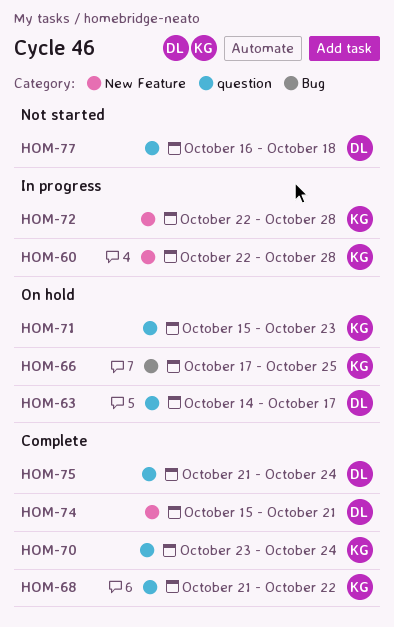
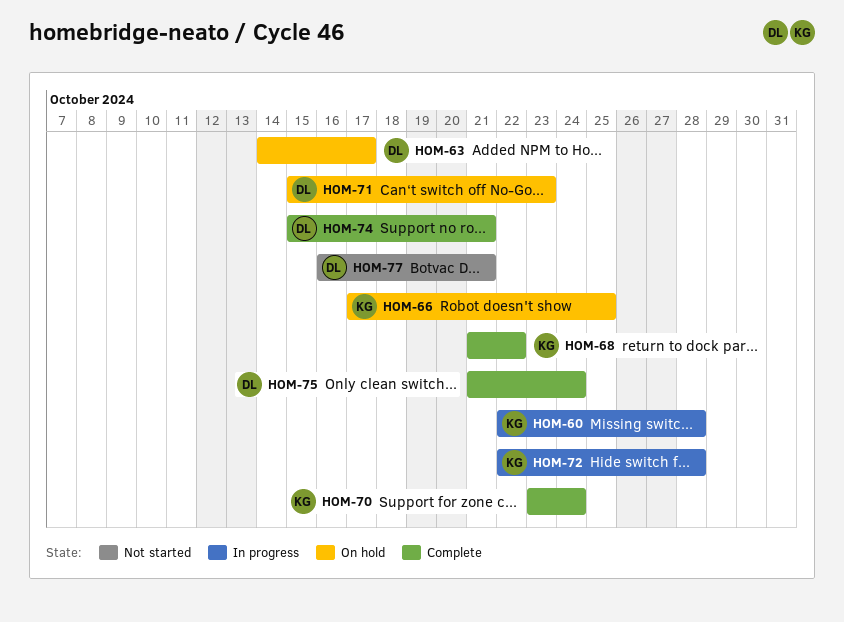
HOM-71, owner: KG -> DL
HOM-77, due: Oct 18 -> Oct 21

